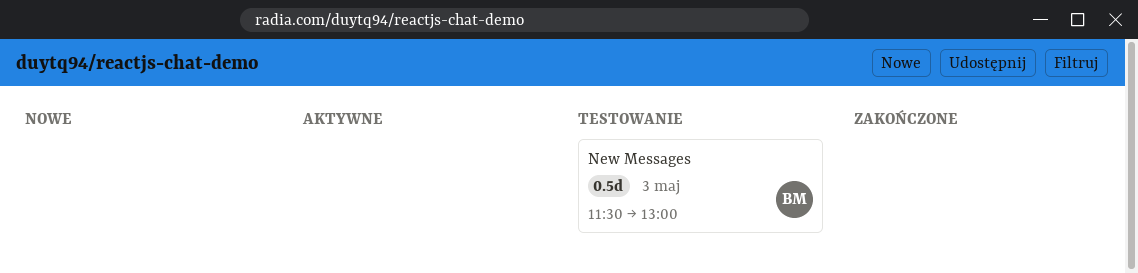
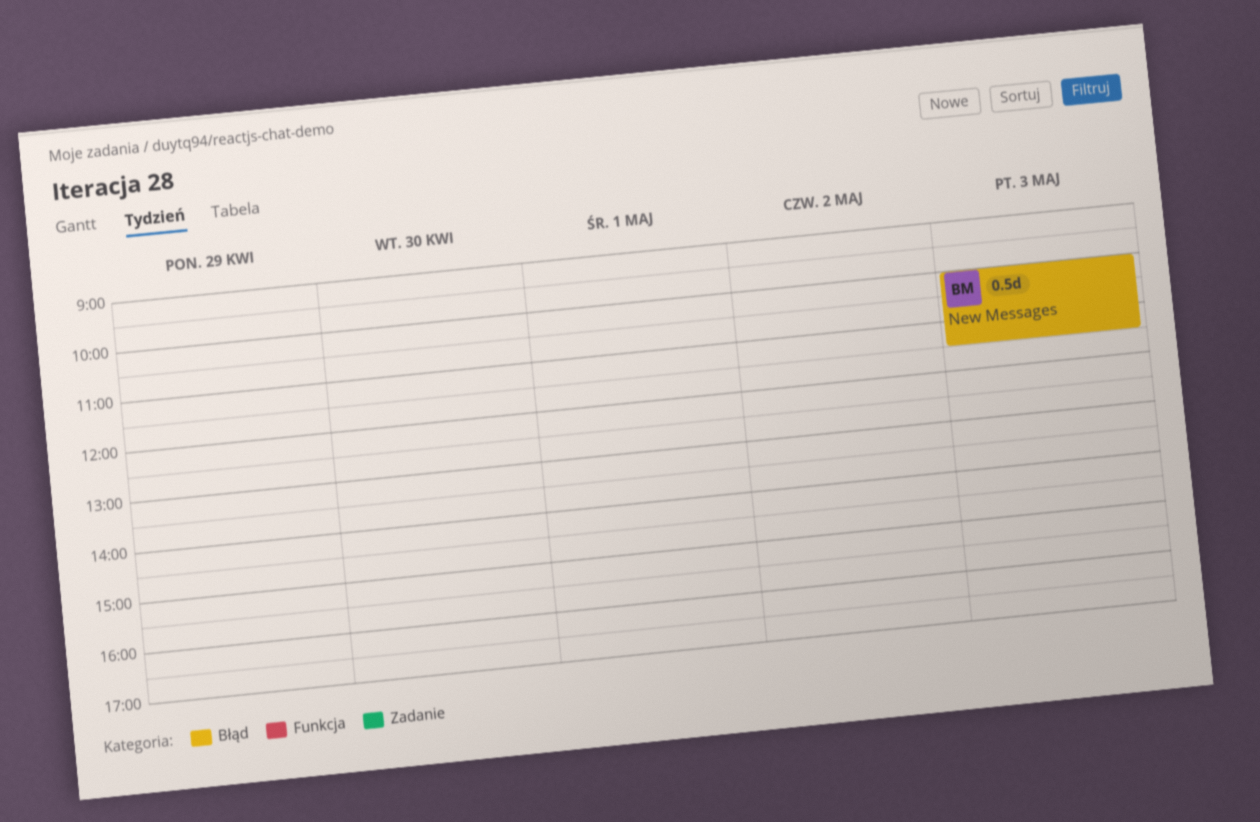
New Messages, begins: 11:30 -> 10:00
New Messages, ends: 13:00 -> 11:30

